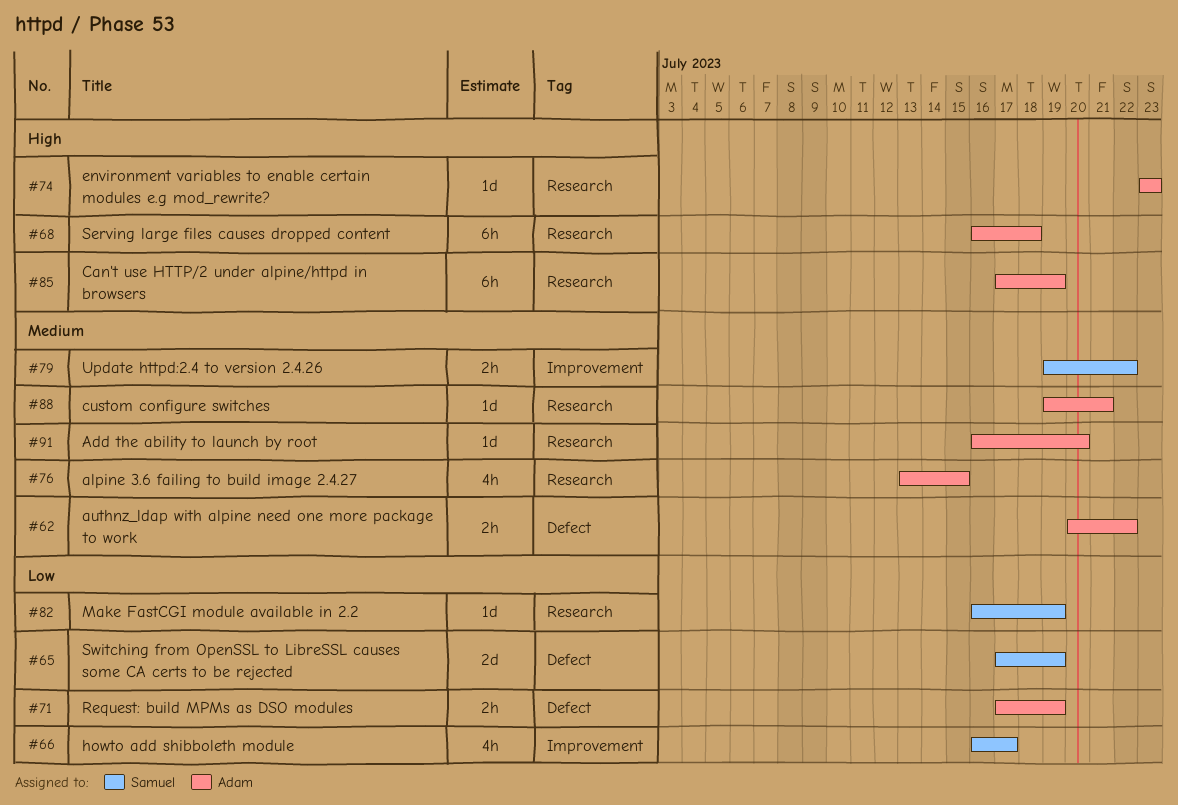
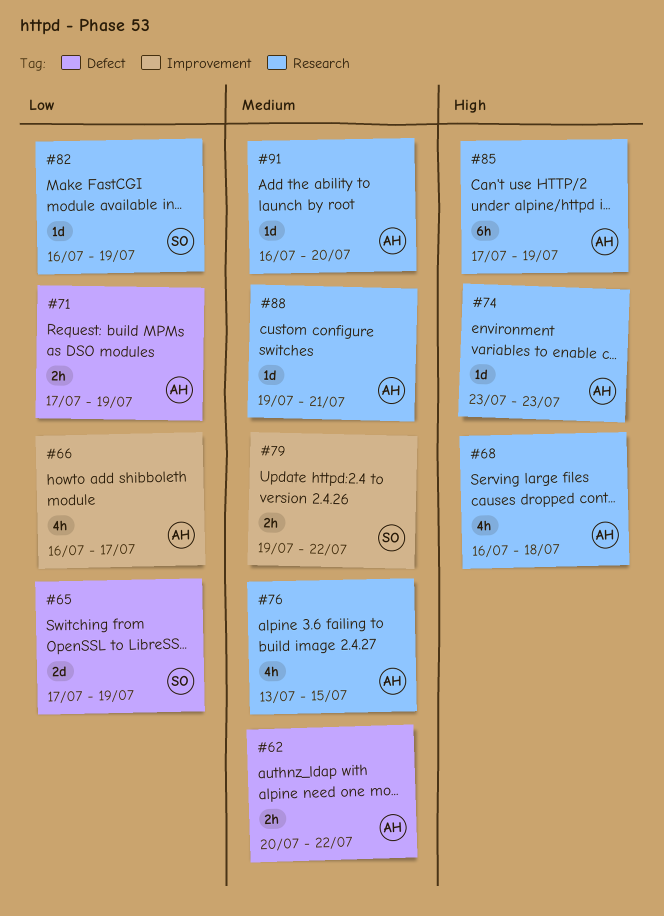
#66, owner: Samuel -> Adam
#68, estimate: 6h -> 4h

